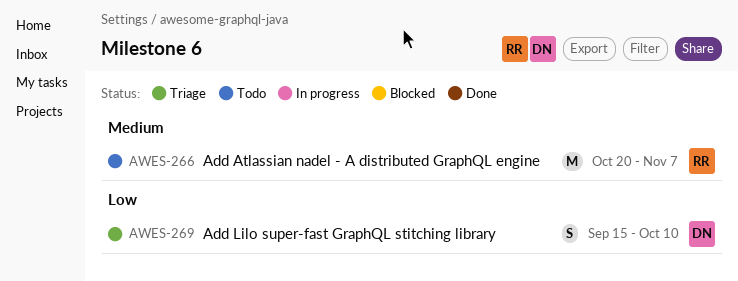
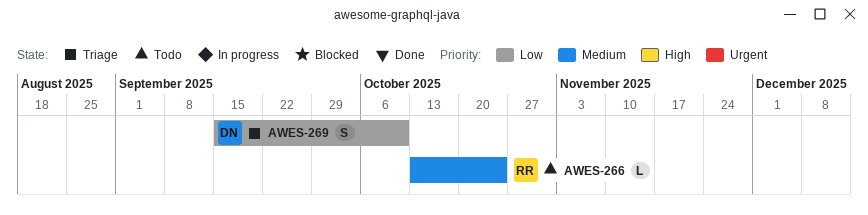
AWES-266, estimate: M -> L
AWES-266, start: Oct 20 -> Oct 13
AWES-266, due: Nov 7 -> Oct 24

